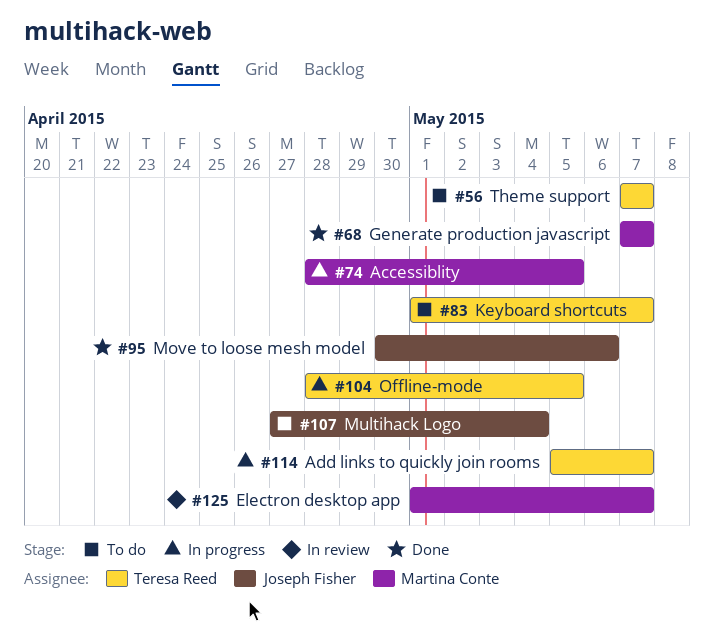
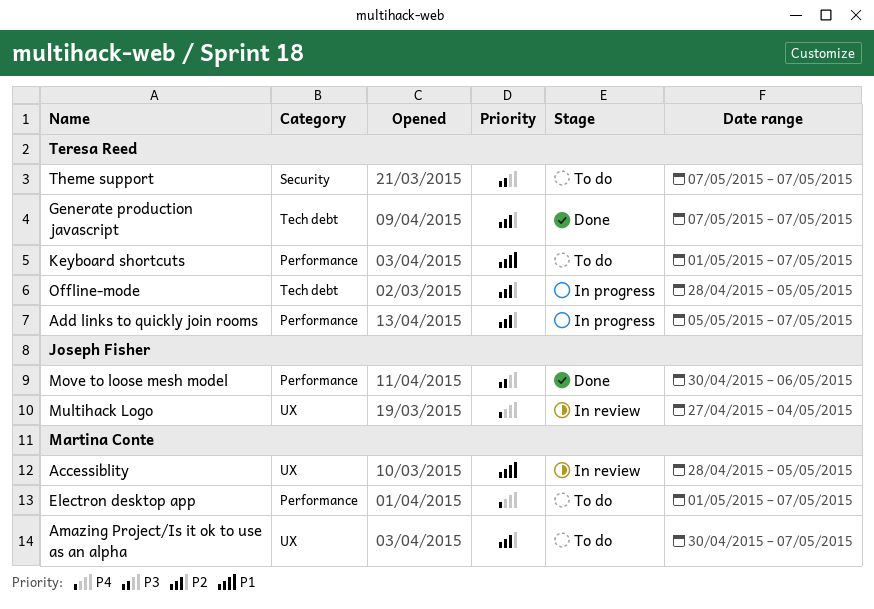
Accessiblity, status: In progress -> In review
Amazing Project/Is it ok to use as an alpha: none -> present
Electron desktop app, status: In review -> To do
Generate production javascript, owner: Martina Conte -> Teresa Reed
Multihack Logo, status: To do -> In review

